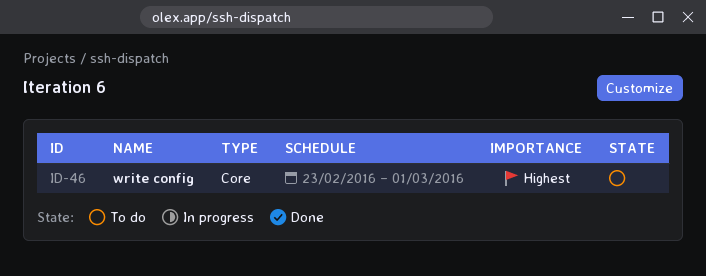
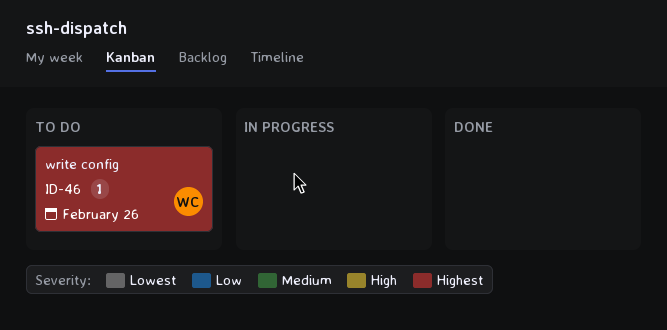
ID-46, due: Mar 1 -> Feb 26

